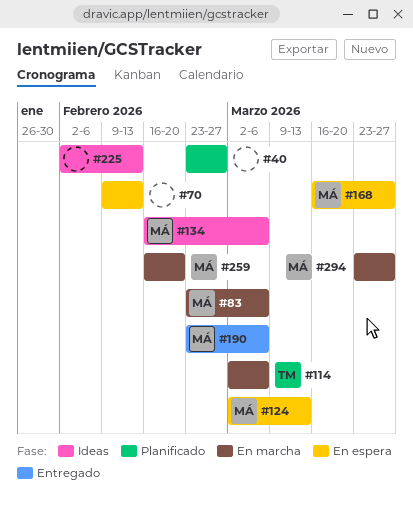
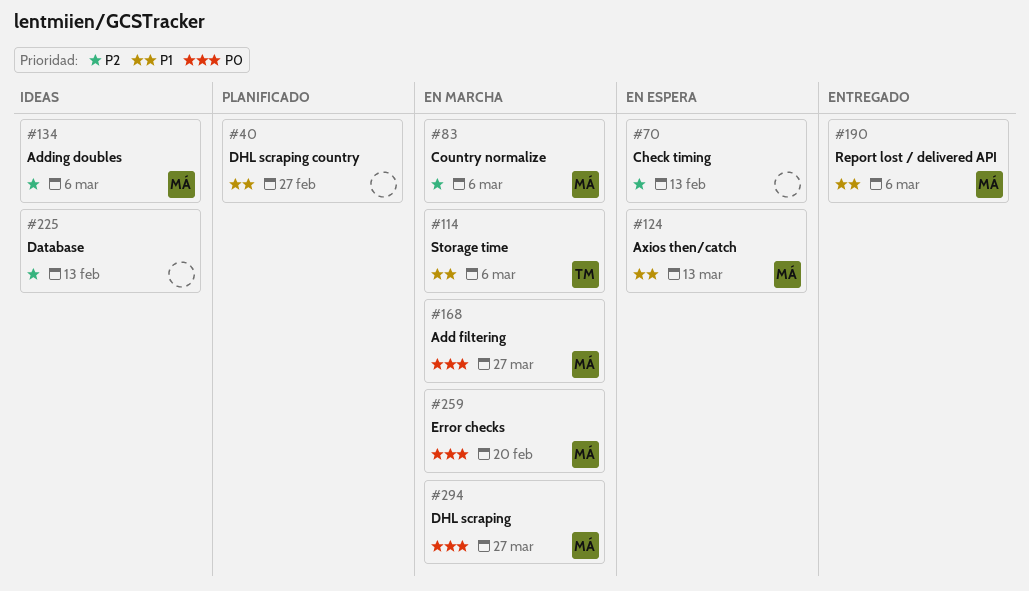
#168, status: En espera -> En marcha

